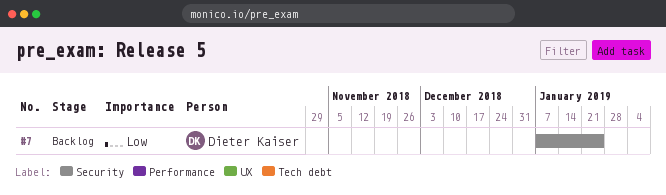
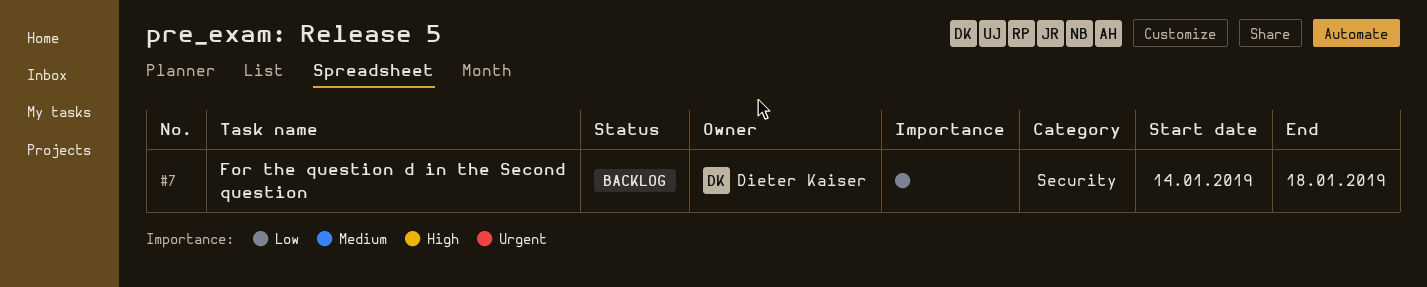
#7, start: Jan 7 -> Jan 14
#7, due: Jan 25 -> Jan 18

